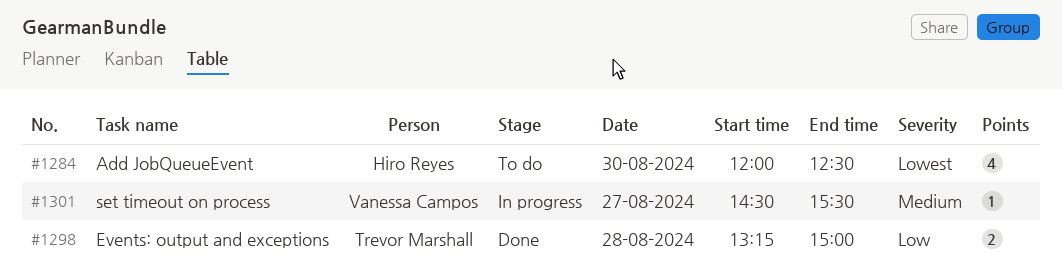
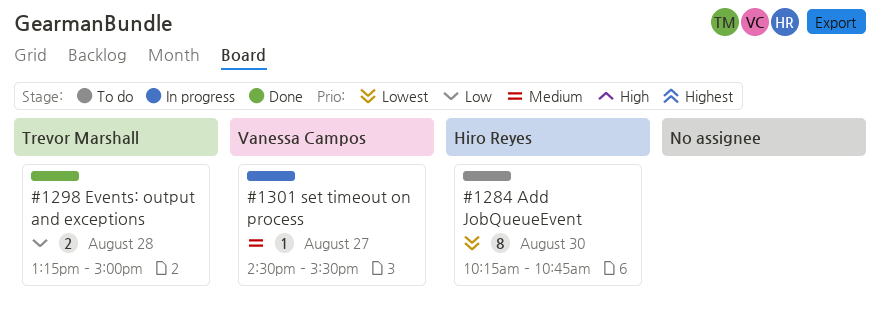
#1284, estimate: 4 -> 8
#1284, begins: 12:00 -> 10:15
#1284, ends: 12:30 -> 10:45

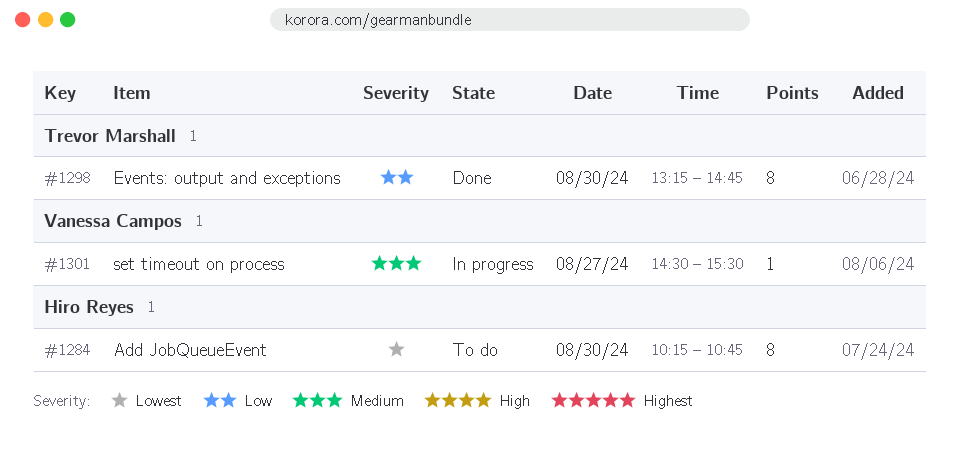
#1298, estimate: 2 -> 8
#1298, day: Aug 28 -> Aug 30
#1298, ends: 15:00 -> 14:45

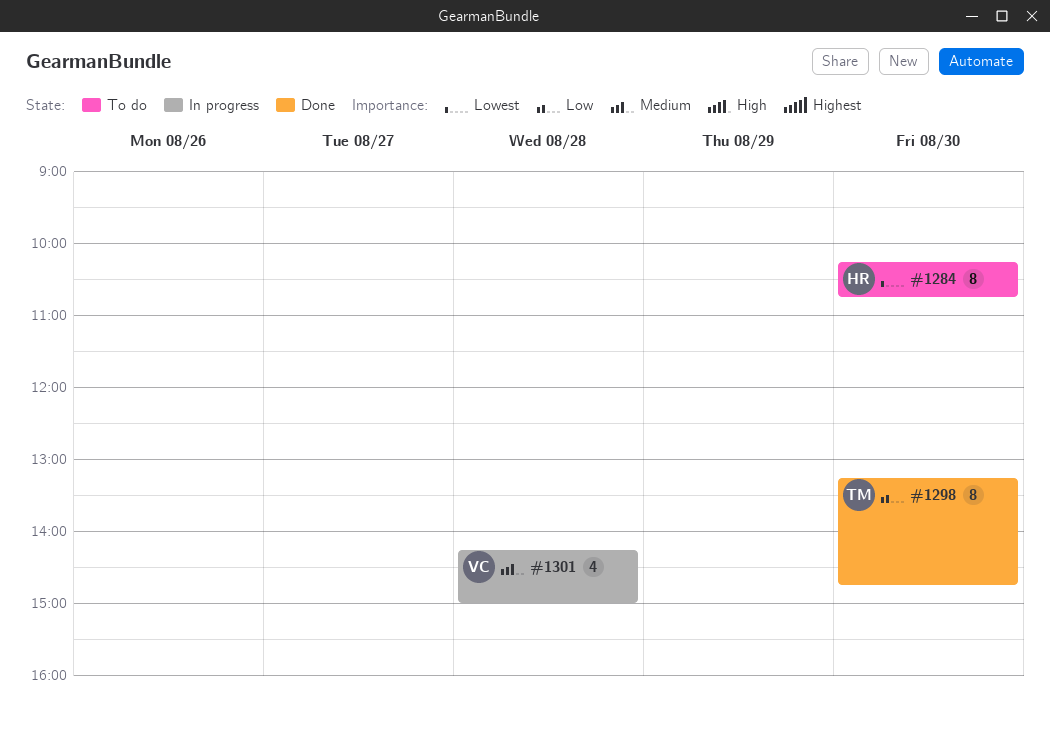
#1301, estimate: 1 -> 4
#1301, day: Aug 27 -> Aug 28
#1301, begins: 14:30 -> 14:15
#1301, ends: 15:30 -> 15:00

